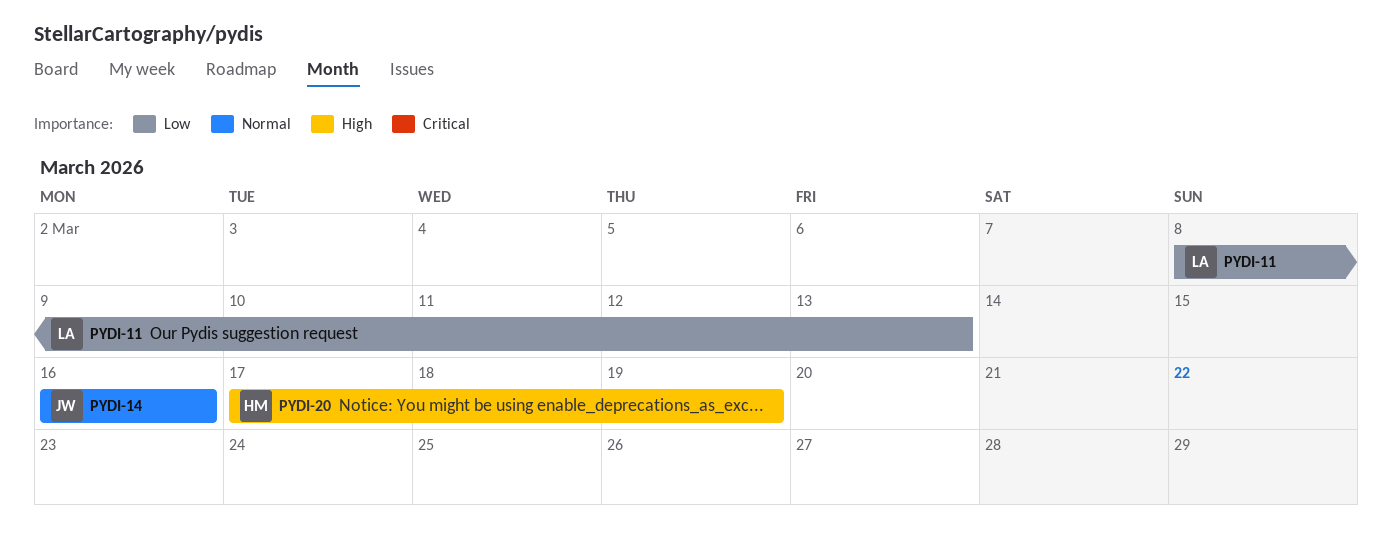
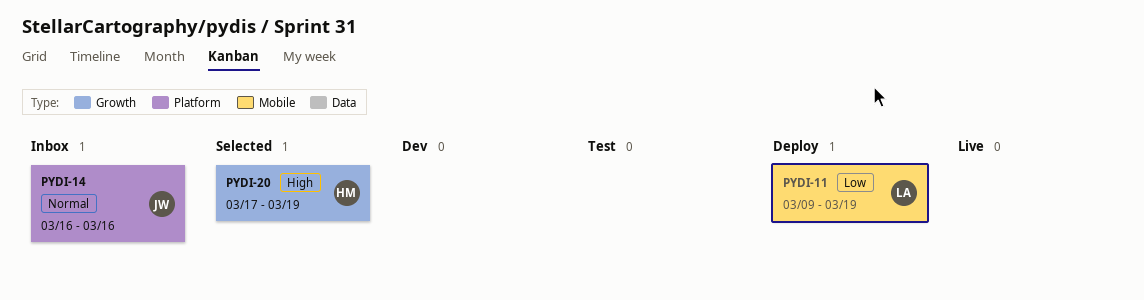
PYDI-11, start: Mar 8 -> Mar 9
PYDI-11, due: Mar 13 -> Mar 19

